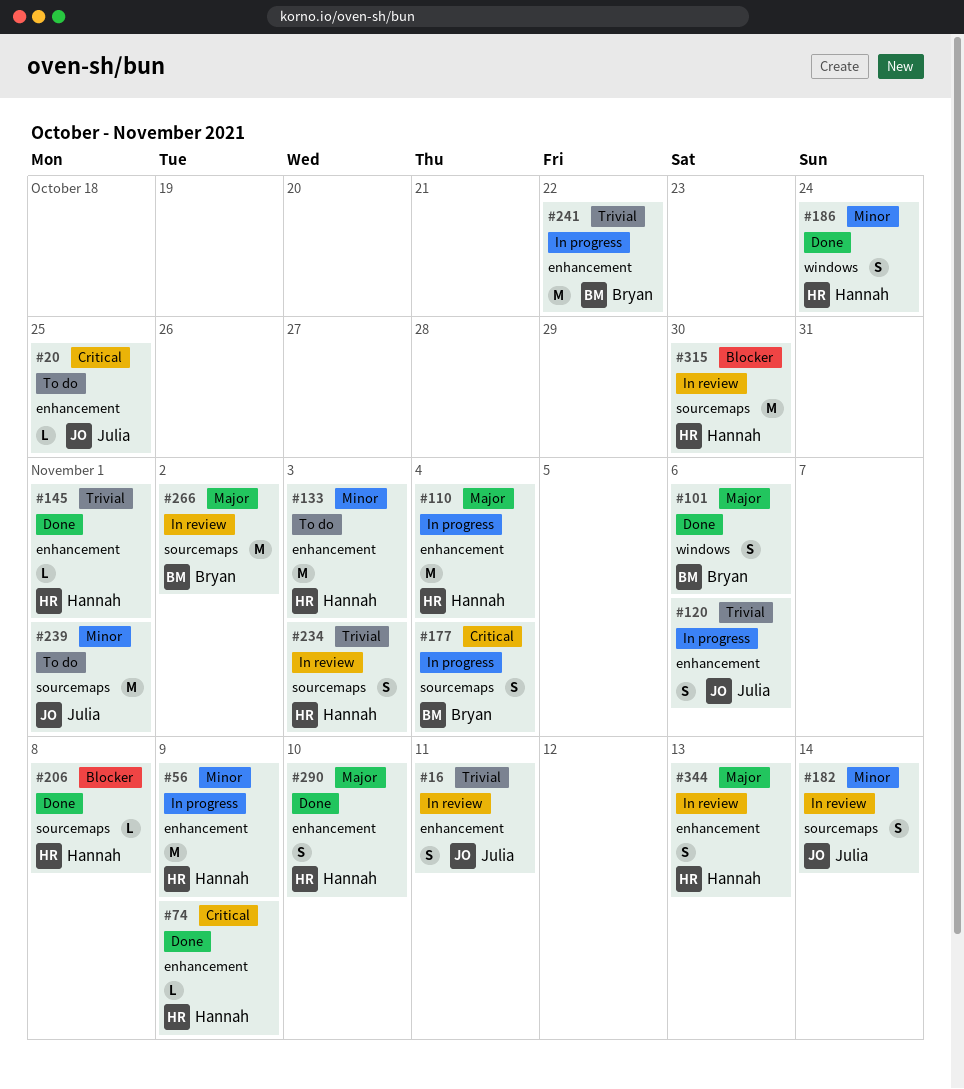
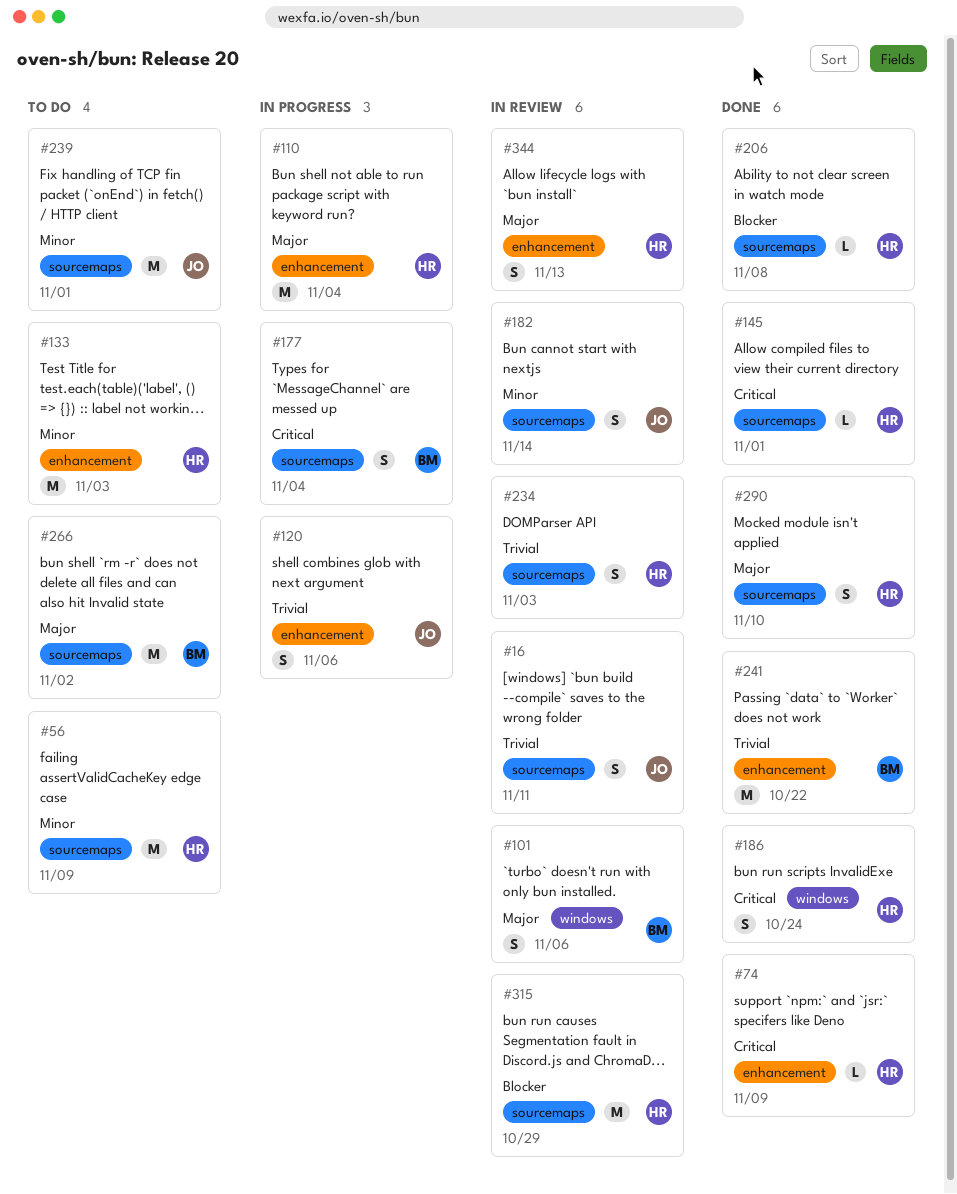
#16, label: enhancement -> sourcemaps
#20: present -> none
#56, status: In progress -> To do
#56, label: enhancement -> sourcemaps
#101, status: Done -> In review
#145, priority: Trivial -> Critical
#145, label: enhancement -> sourcemaps
#186, priority: Minor -> Critical
#241, status: In progress -> Done
#266, status: In review -> To do
#290, label: enhancement -> sourcemaps
#315, due: Oct 30 -> Oct 29

